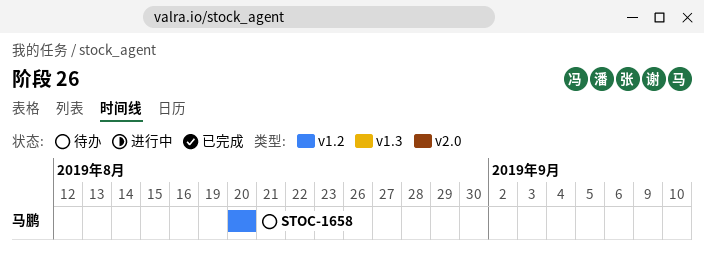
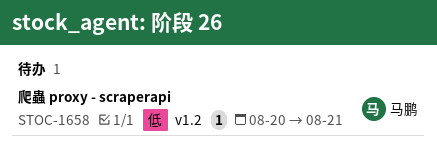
STOC-1658, due: Aug 20 -> Aug 21

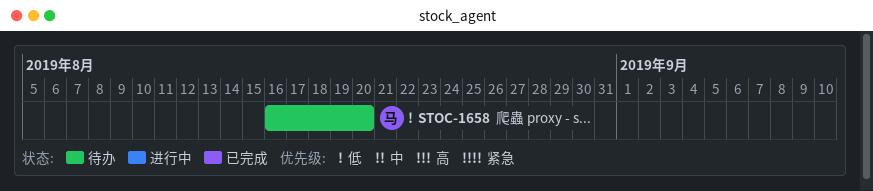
STOC-1658, start: Aug 20 -> Aug 16
STOC-1658, due: Aug 21 -> Aug 20

